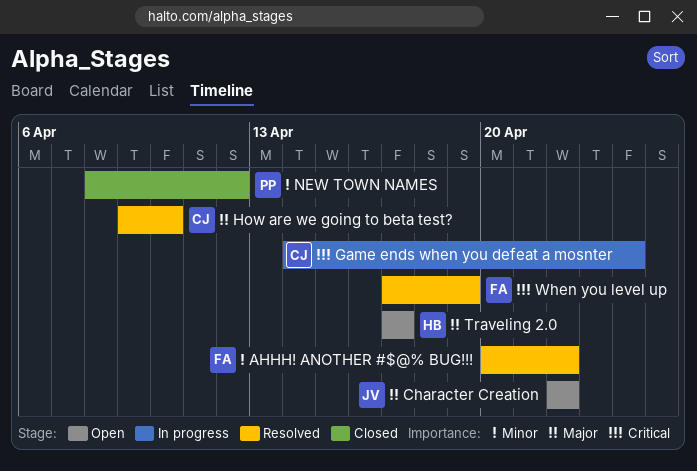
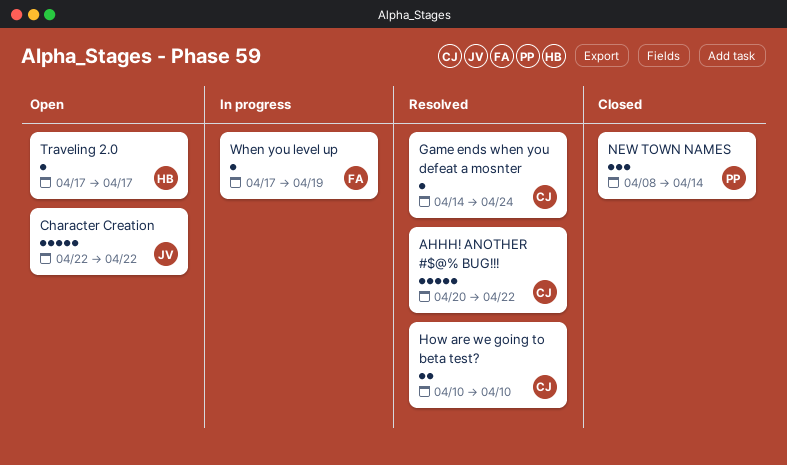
AHHH! ANOTHER #$@% BUG!!!, owner: FA -> CJ
Game ends when you defeat a mosnter, status: In progress -> Resolved
How are we going to beta test?, start: Apr 9 -> Apr 10
NEW TOWN NAMES, due: Apr 12 -> Apr 14
When you level up, status: Resolved -> In progress

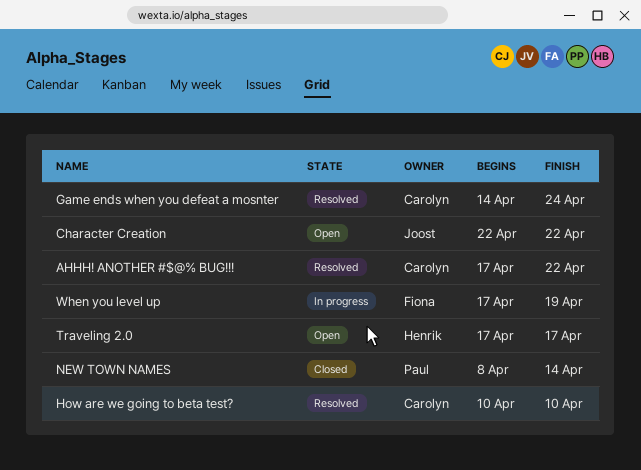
AHHH! ANOTHER #$@% BUG!!!, start: Apr 20 -> Apr 17

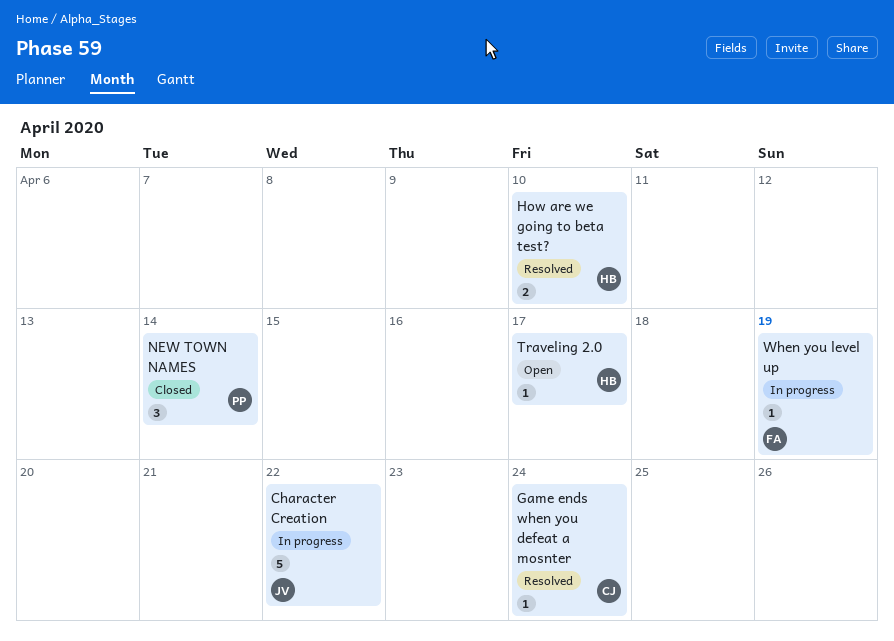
AHHH! ANOTHER #$@% BUG!!!: present -> none
Character Creation, status: Open -> In progress
How are we going to beta test?, owner: Carolyn -> Henrik

